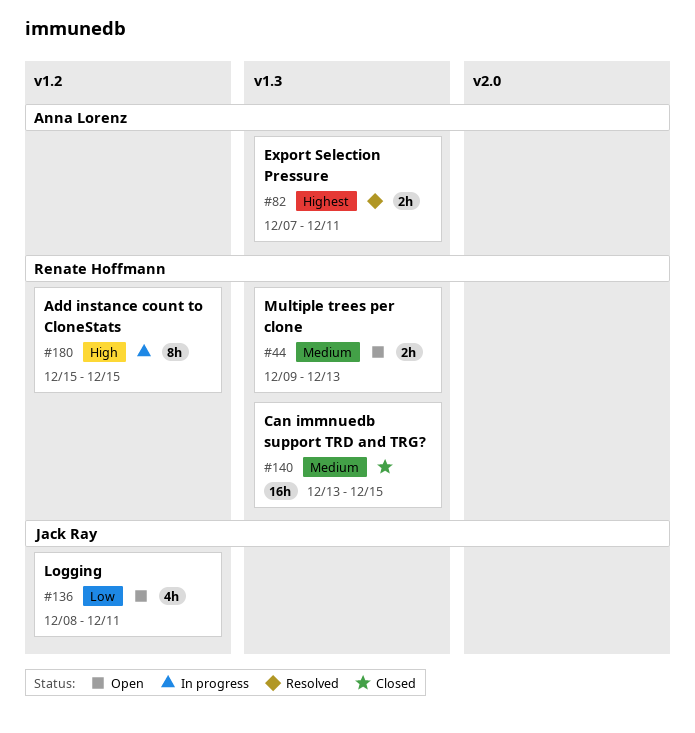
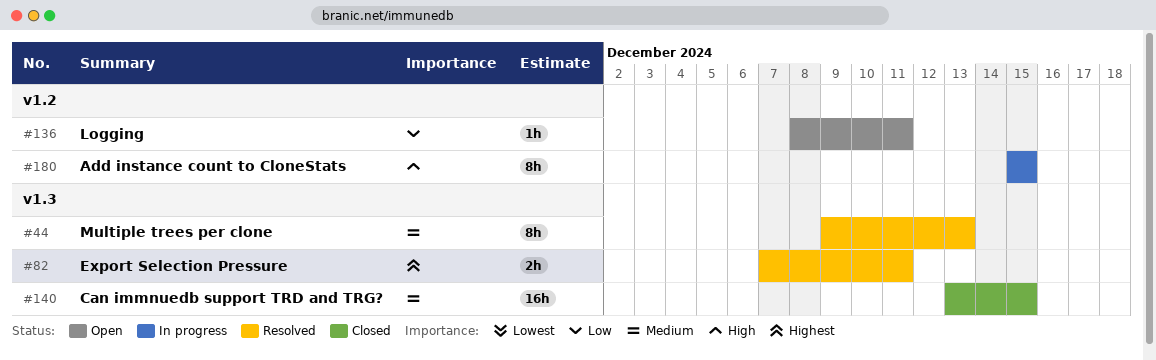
#44, status: Open -> Resolved
#44, estimate: 2h -> 8h
#136, estimate: 4h -> 1h

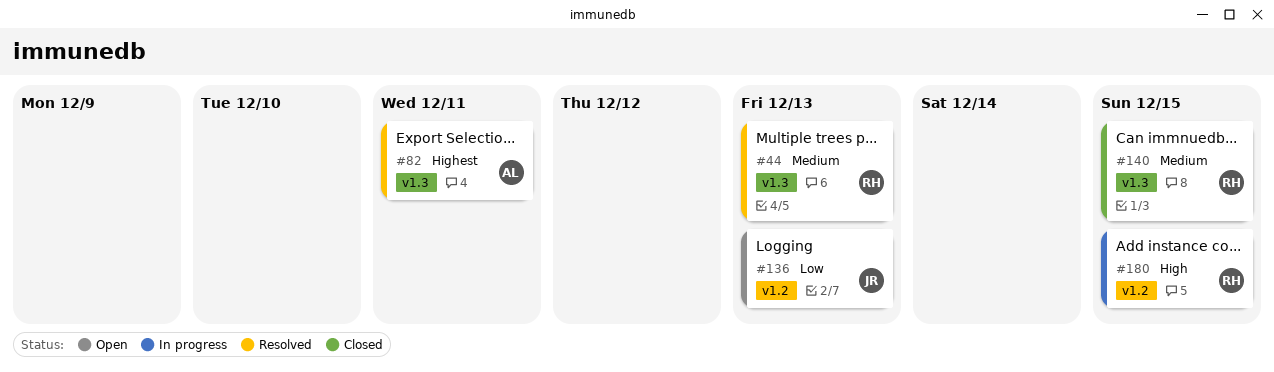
#136, due: Dec 11 -> Dec 13

